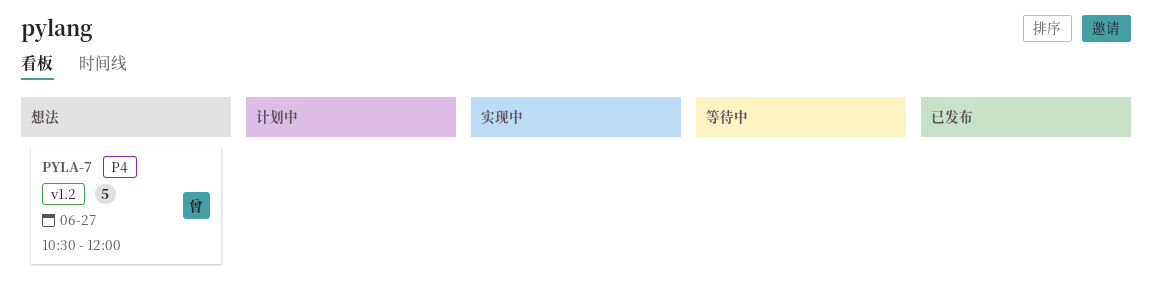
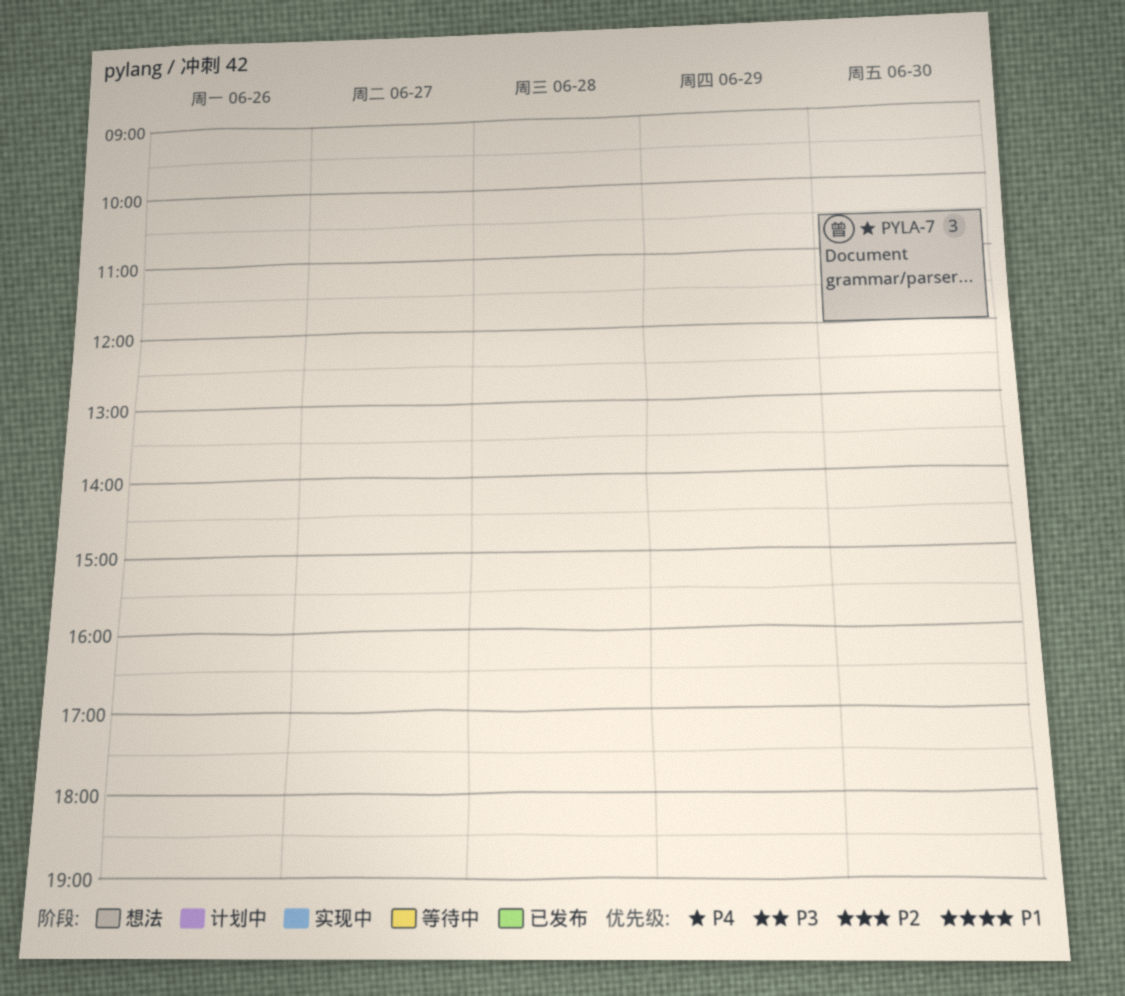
PYLA-7, estimate: 5 -> 3
PYLA-7, day: Jun 27 -> Jun 30

